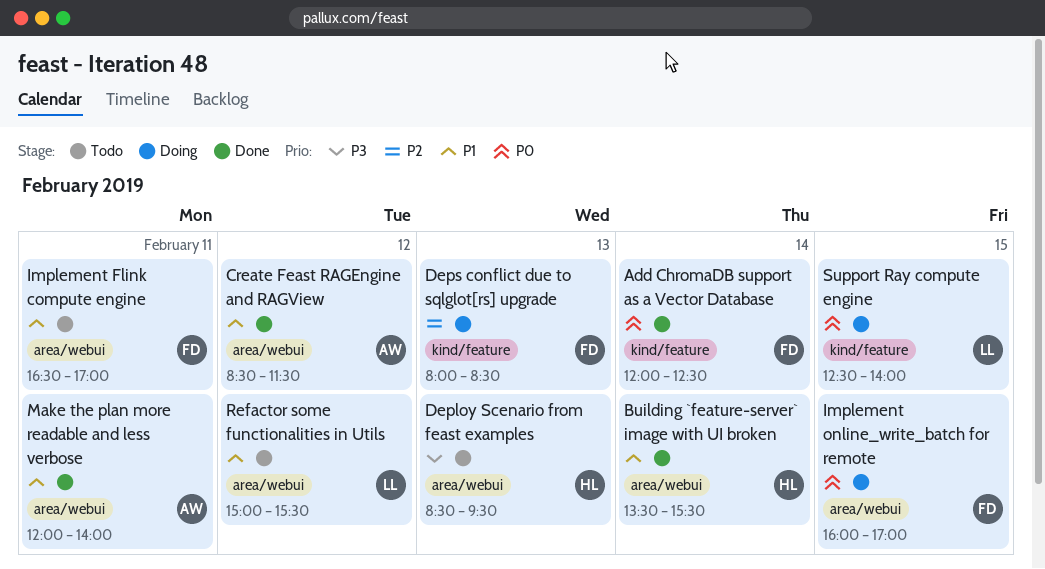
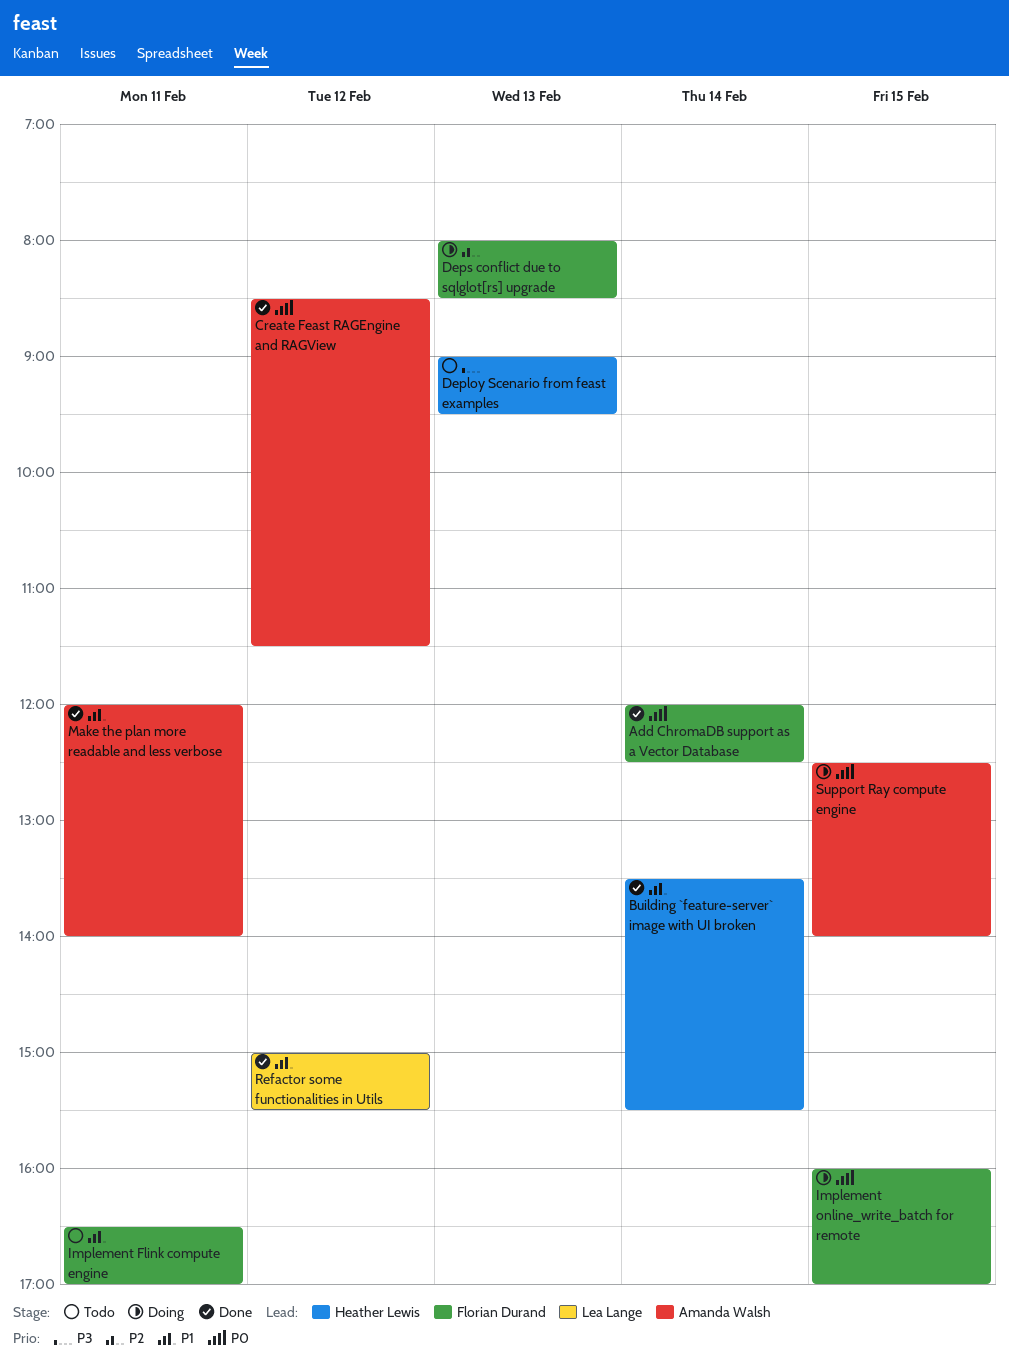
Create Feast RAGEngine and RAGView, priority: P1 -> P0
Deploy Scenario from feast examples, begins: 08:30 -> 09:00
Refactor some functionalities in Utils, status: Todo -> Done
Support Ray compute engine, owner: Lea Lange -> Amanda Walsh

